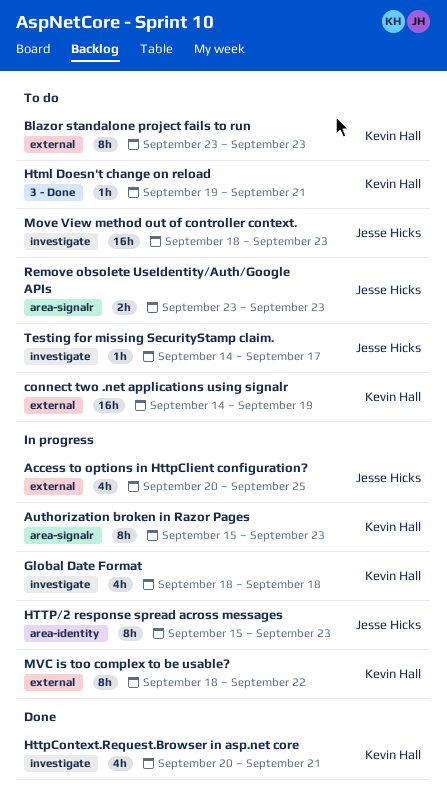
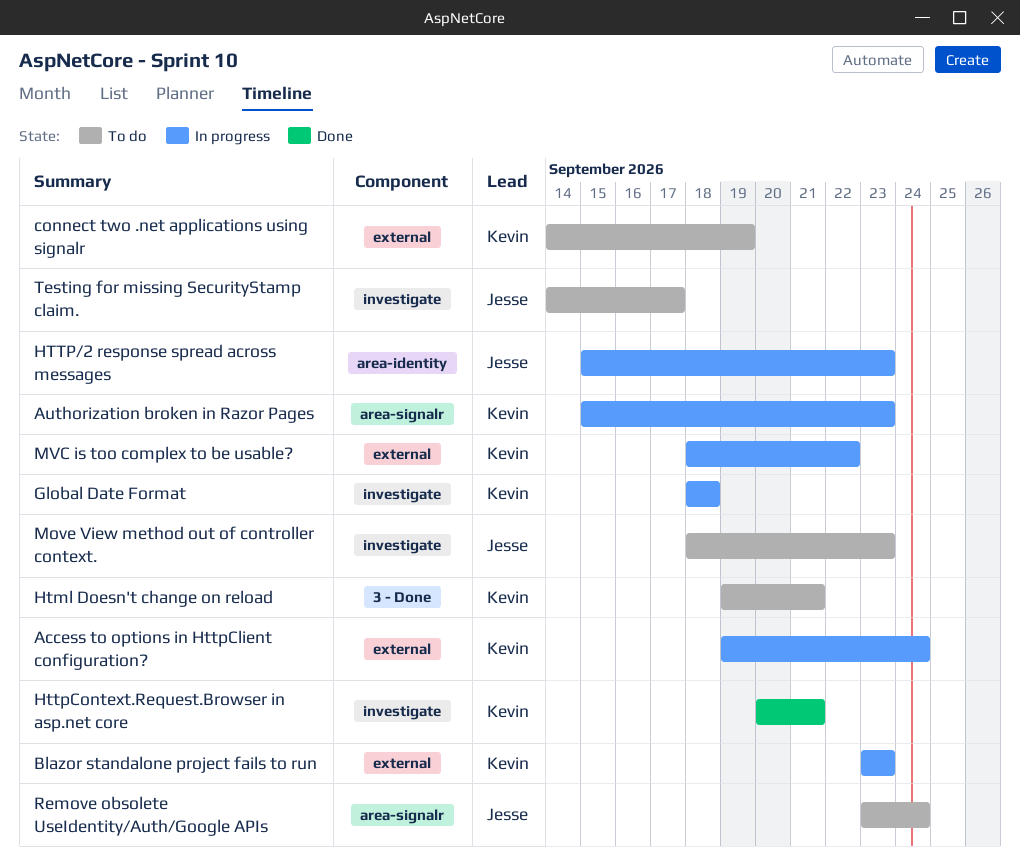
Access to options in HttpClient configuration?, owner: Jesse Hicks -> Kevin Hall
Access to options in HttpClient configuration?, start: Sep 20 -> Sep 19
Access to options in HttpClient configuration?, due: Sep 25 -> Sep 24
Blazor standalone project fails to run, status: To do -> In progress
Remove obsolete UseIdentity/Auth/Google APIs, due: Sep 23 -> Sep 24

